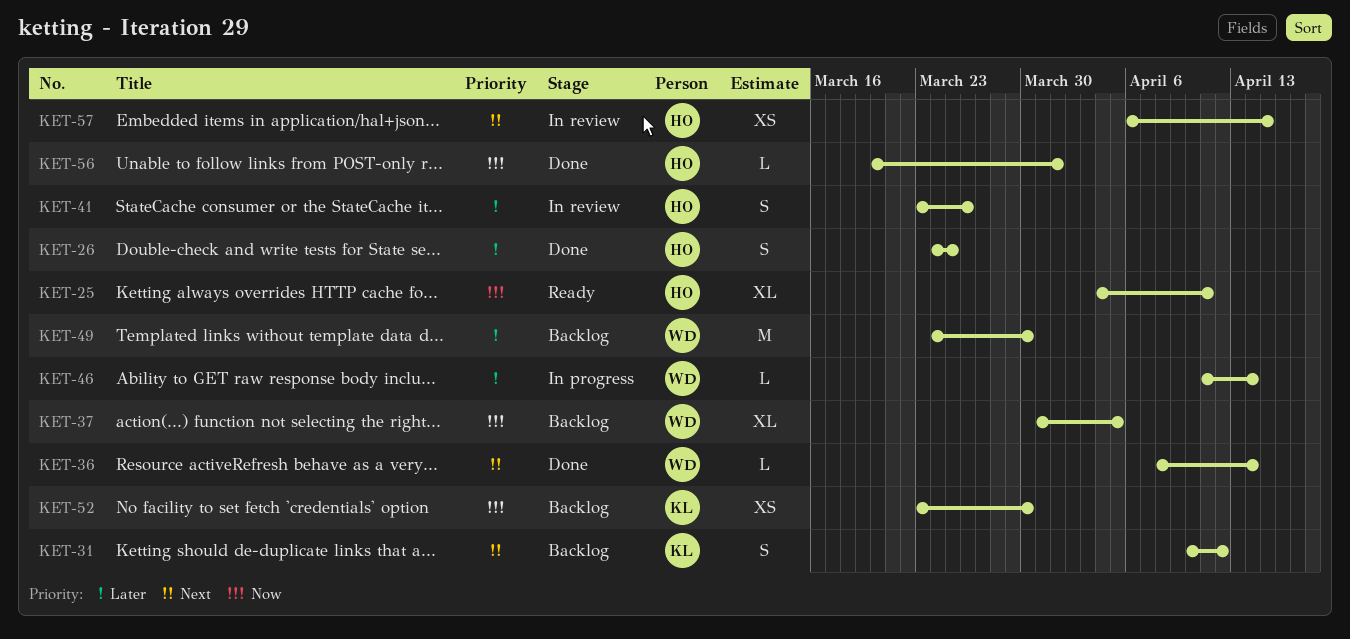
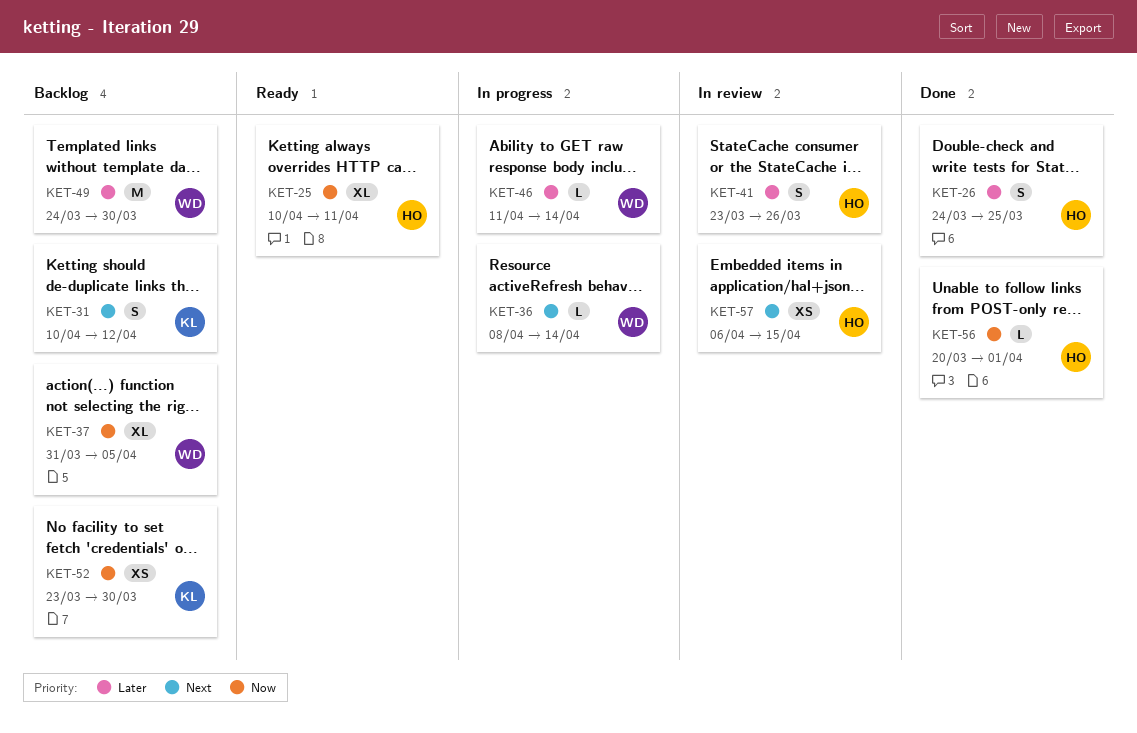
KET-25, start: Apr 4 -> Apr 10
KET-36, status: Done -> In progress

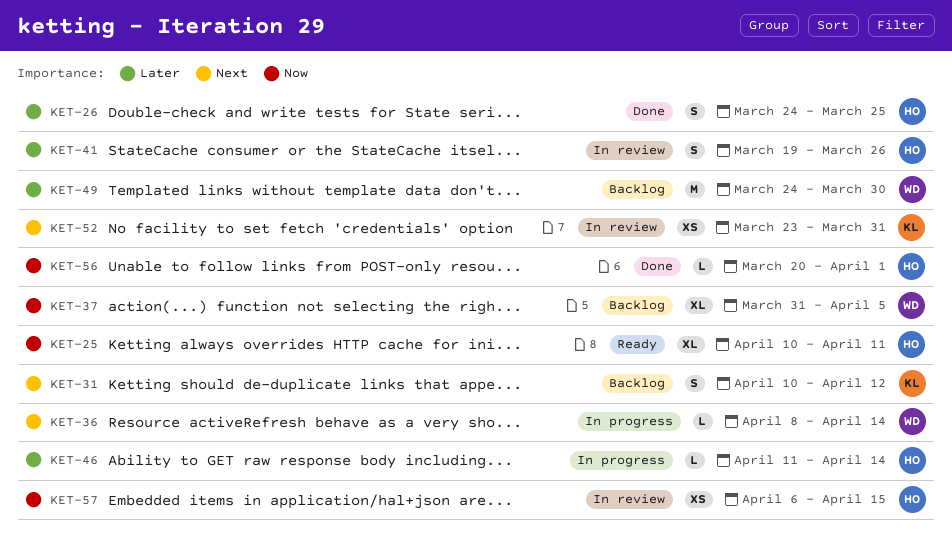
KET-41, start: Mar 23 -> Mar 19
KET-46, owner: WD -> HO
KET-52, status: Backlog -> In review
KET-52, priority: Now -> Next
KET-52, due: Mar 30 -> Mar 31
KET-57, priority: Next -> Now

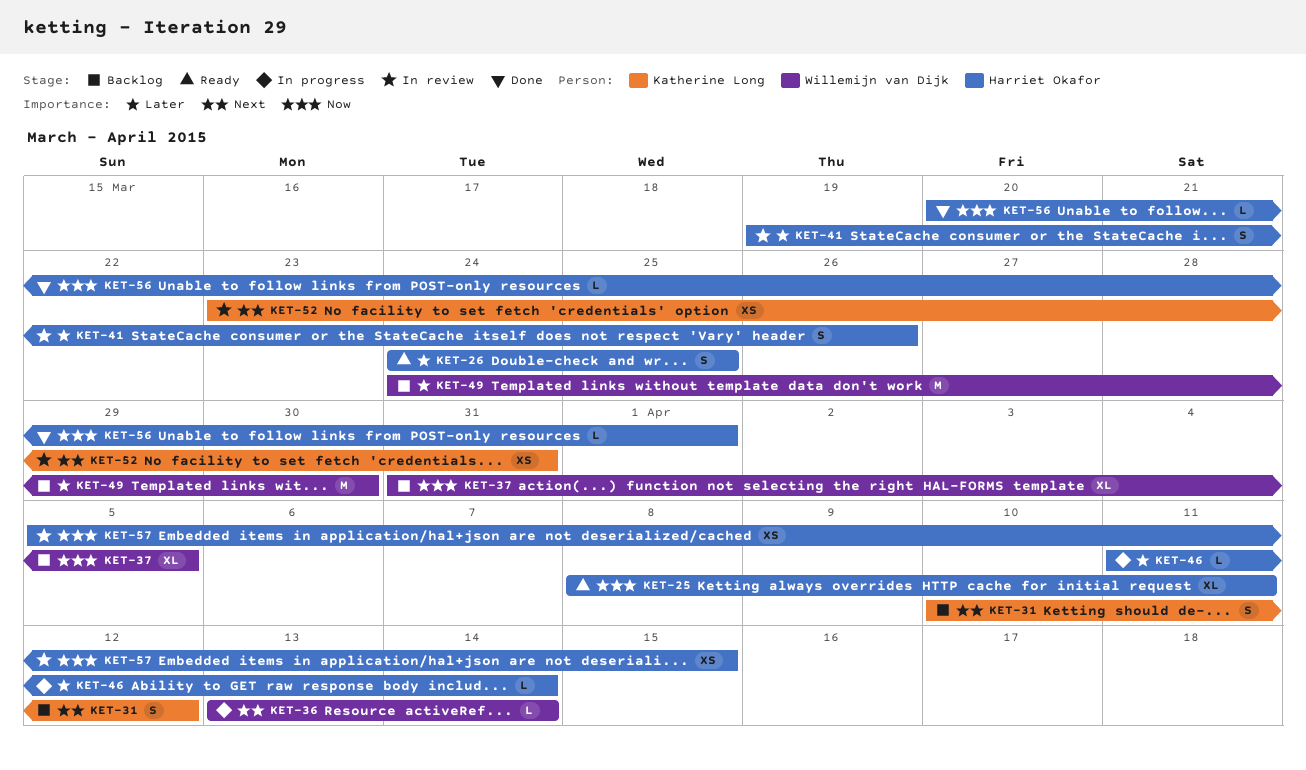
KET-25, start: Apr 10 -> Apr 8
KET-26, status: Done -> Ready
KET-36, start: Apr 8 -> Apr 13
KET-57, start: Apr 6 -> Apr 5

